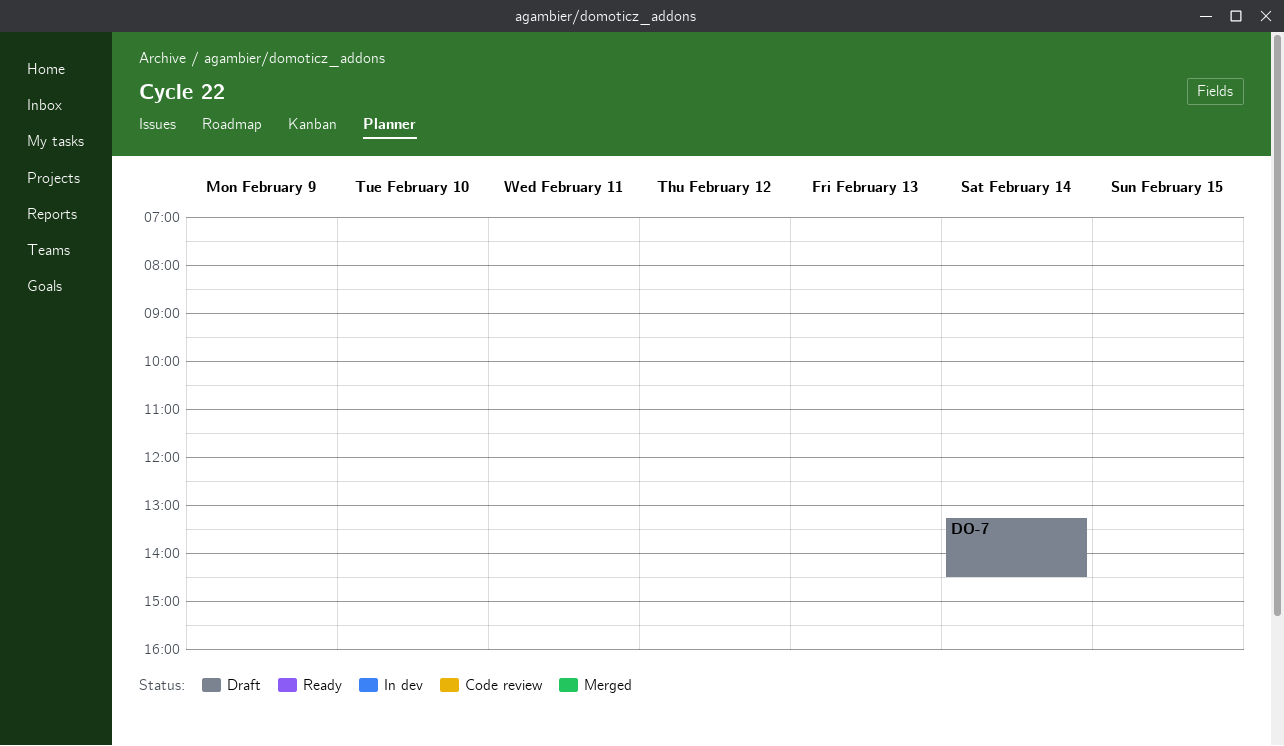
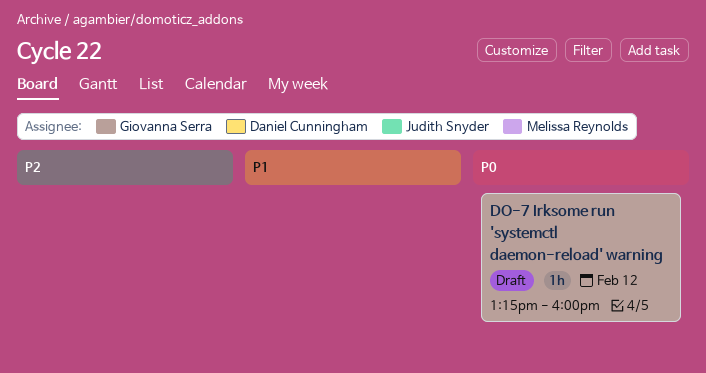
DO-7, day: Feb 14 -> Feb 12
DO-7, ends: 14:30 -> 16:00

